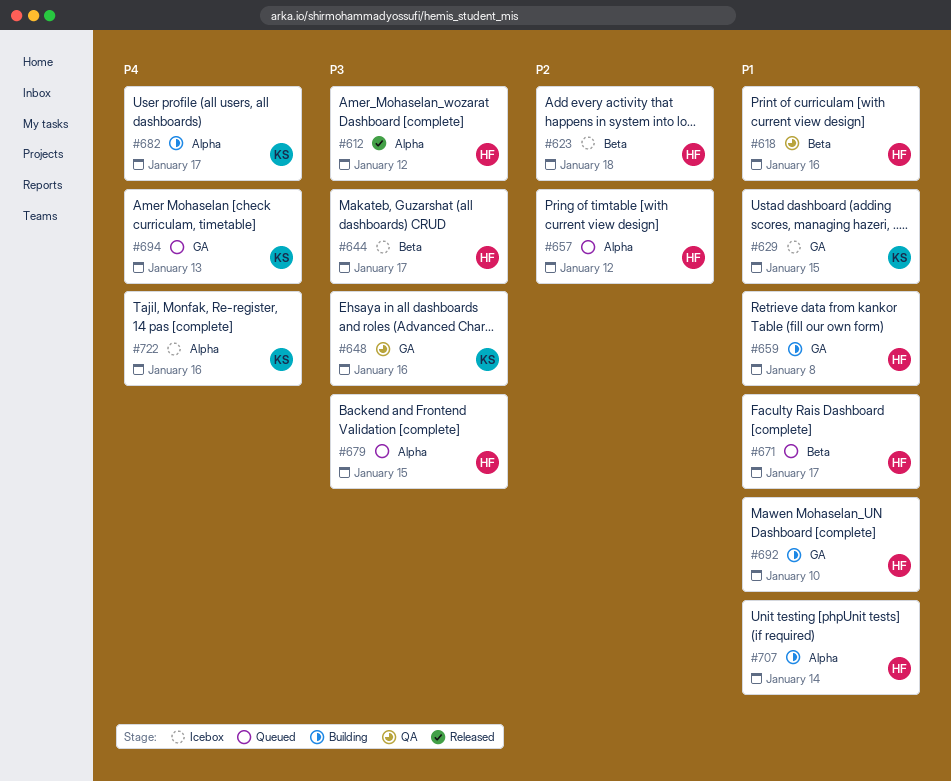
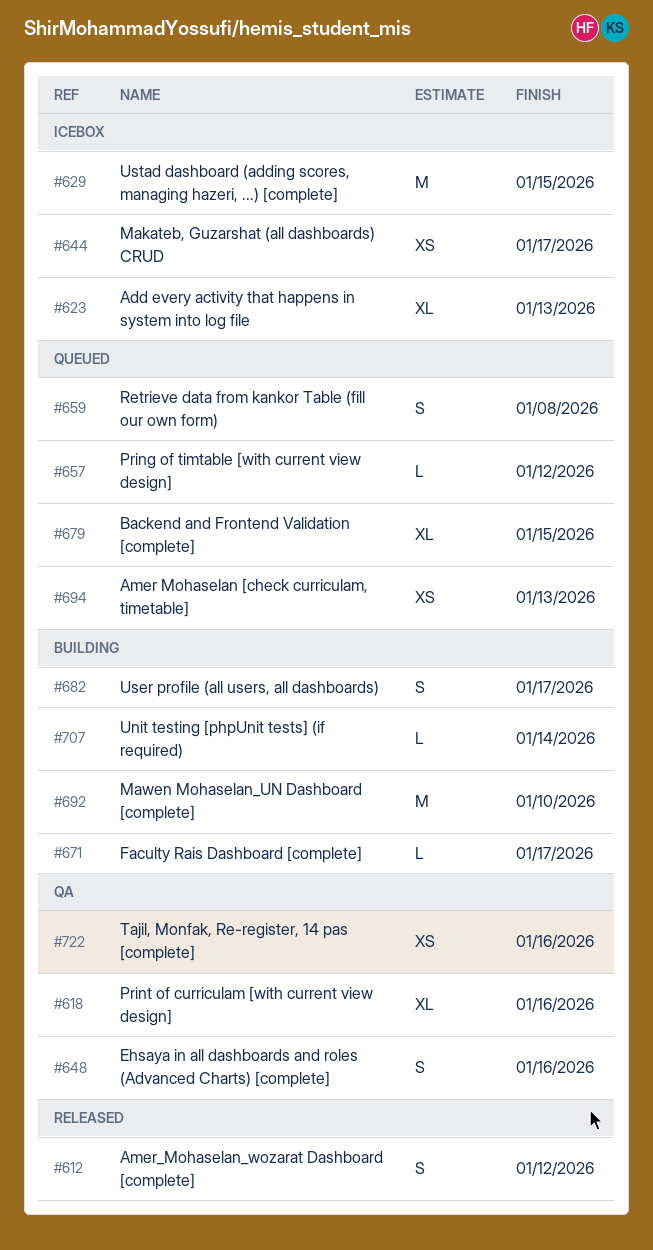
#623, due: Jan 18 -> Jan 13
#659, status: Building -> Queued
#671, status: Queued -> Building
#722, status: Icebox -> QA

